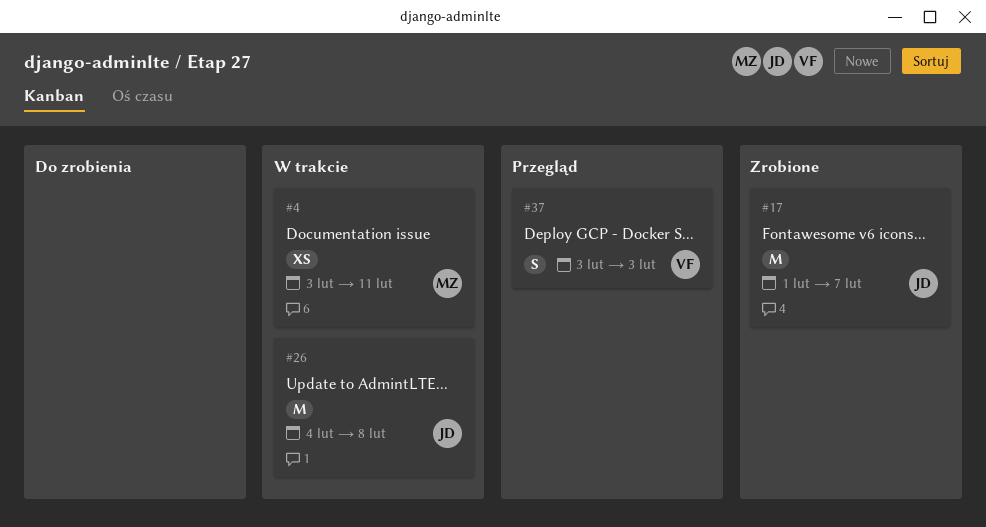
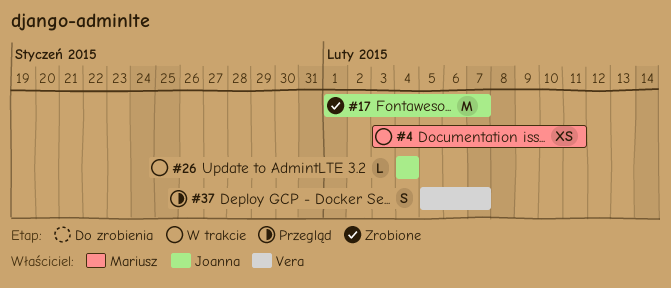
#26, estimate: M -> L
#26, due: Feb 8 -> Feb 4
#37, start: Feb 3 -> Feb 5
#37, due: Feb 3 -> Feb 7

